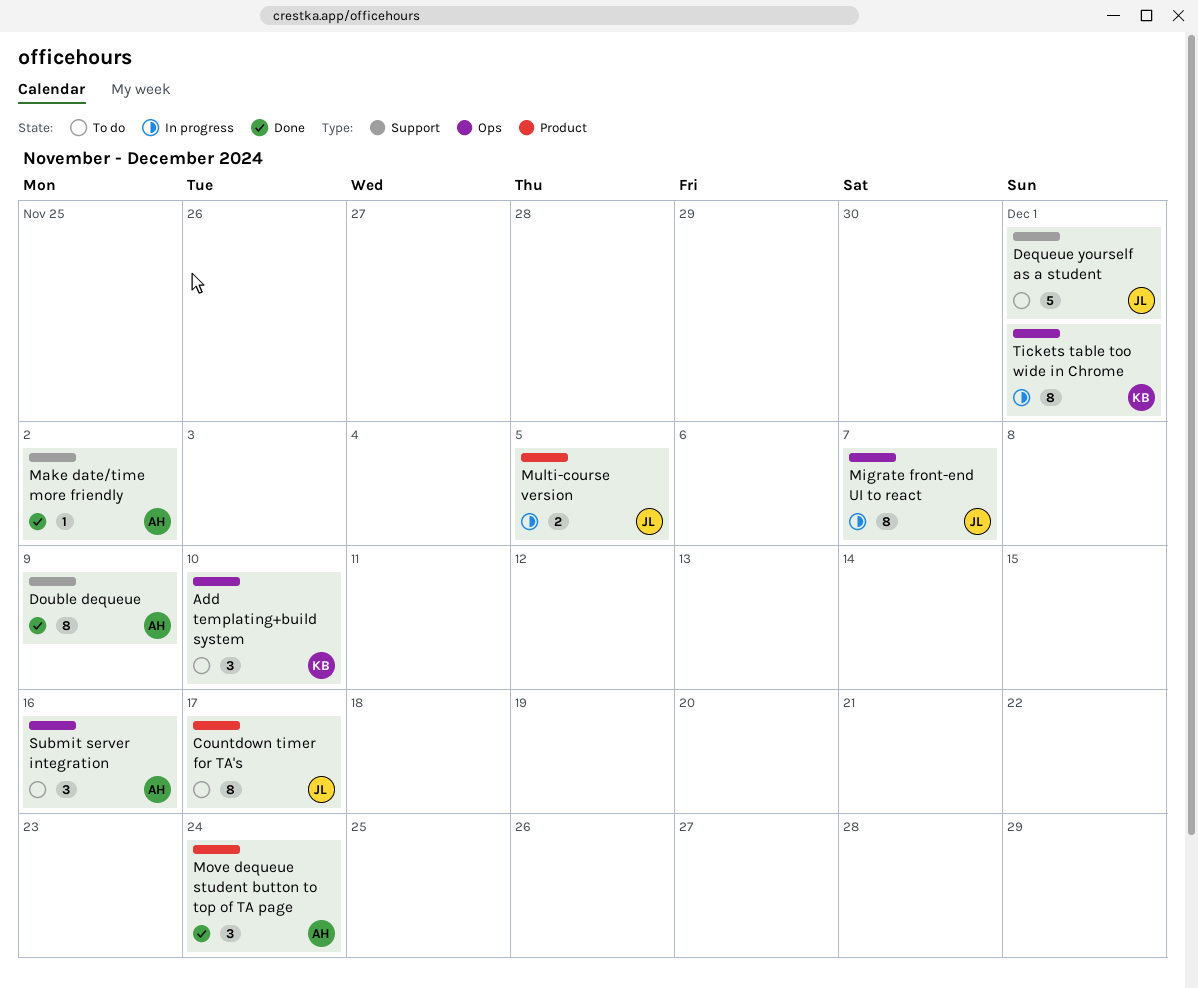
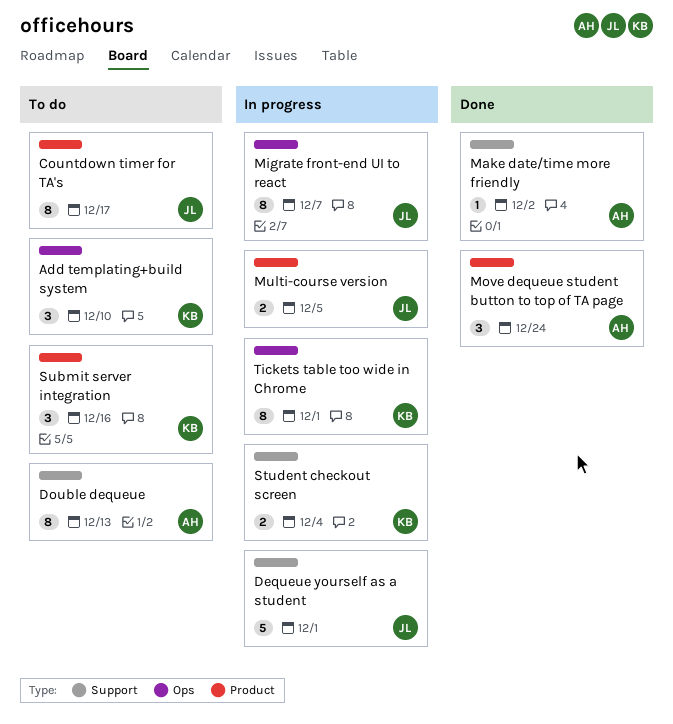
Dequeue yourself as a student, status: To do -> In progress
Double dequeue, status: Done -> To do
Double dequeue, due: Dec 9 -> Dec 13
Student checkout screen: none -> present
Submit server integration, owner: AH -> KB
Submit server integration, label: Ops -> Product

